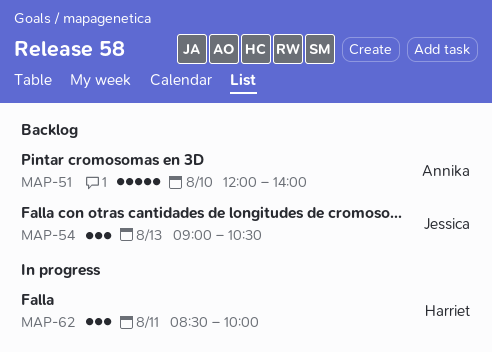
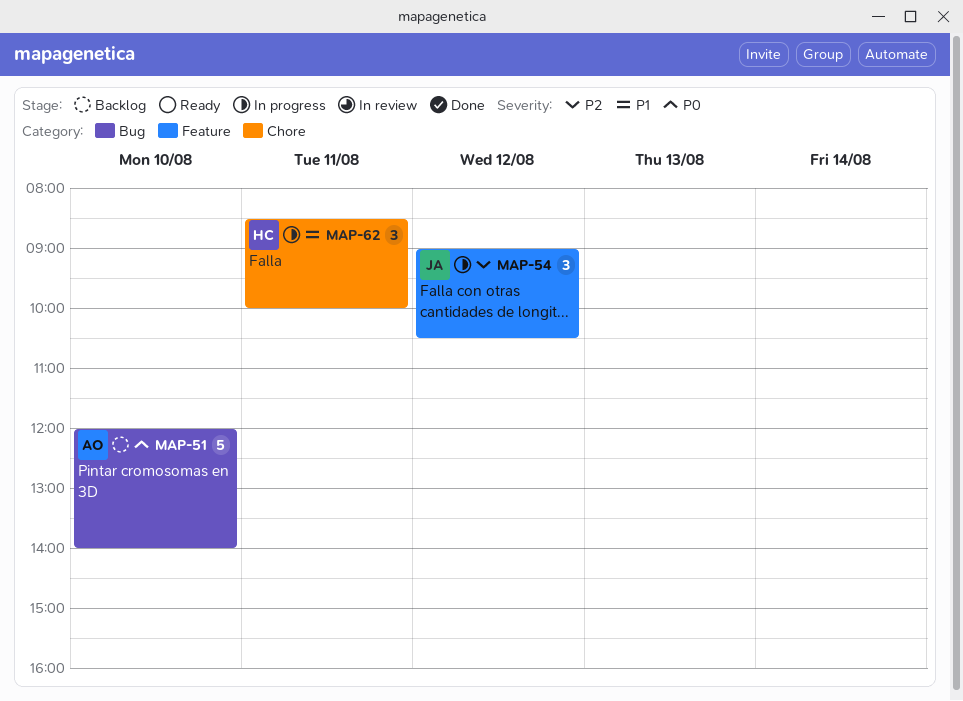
MAP-54, status: Backlog -> In progress
MAP-54, day: Aug 13 -> Aug 12

